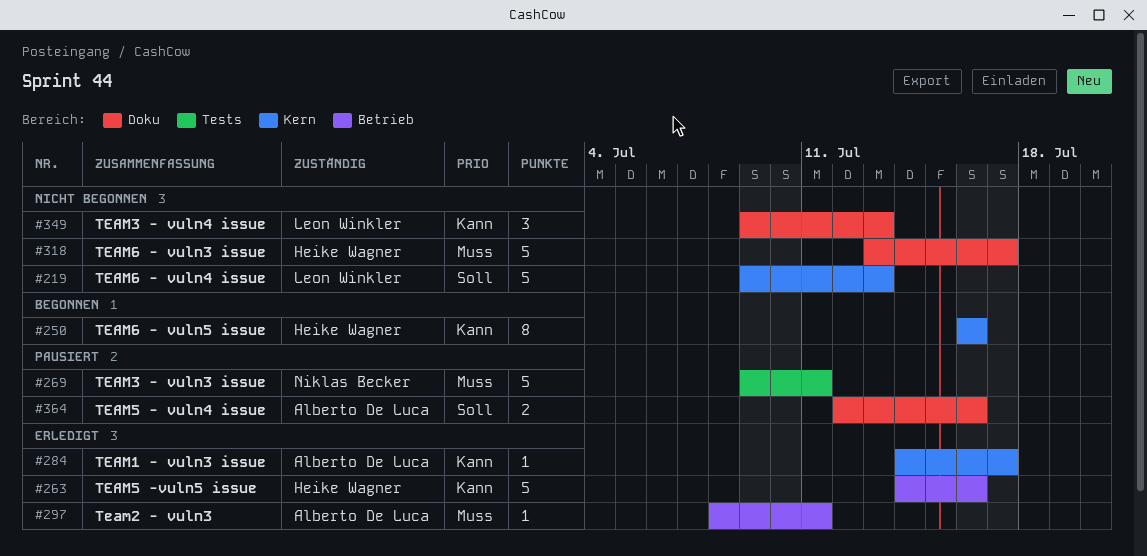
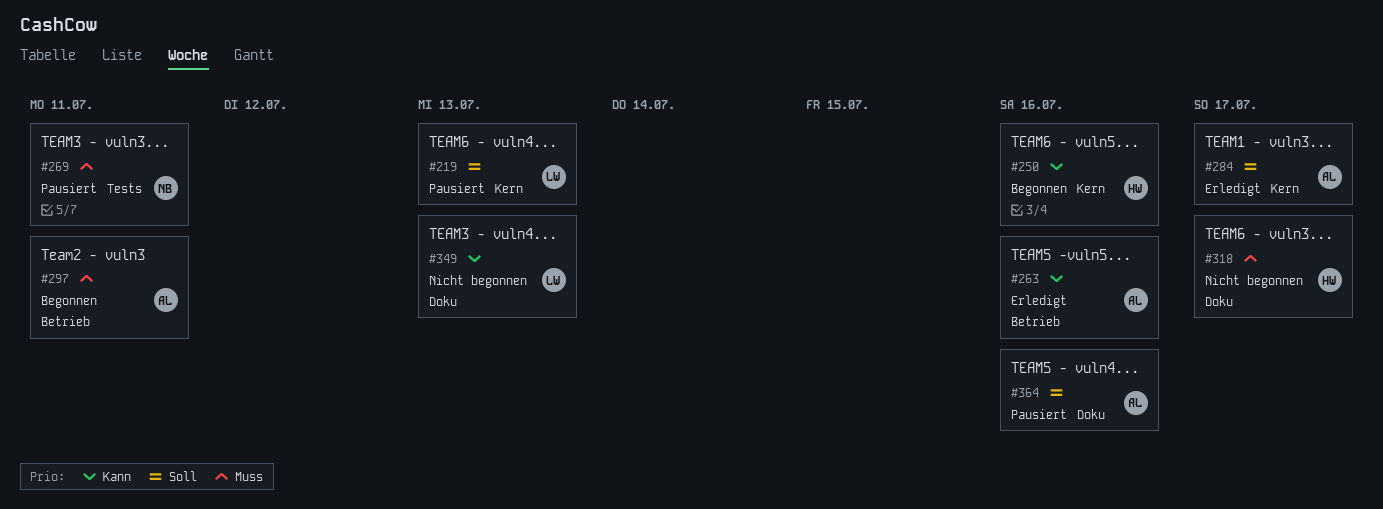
#219, status: Nicht begonnen -> Pausiert
#263, owner: Heike Wagner -> Alberto De Luca
#284, priority: Kann -> Soll
#297, status: Erledigt -> Begonnen

